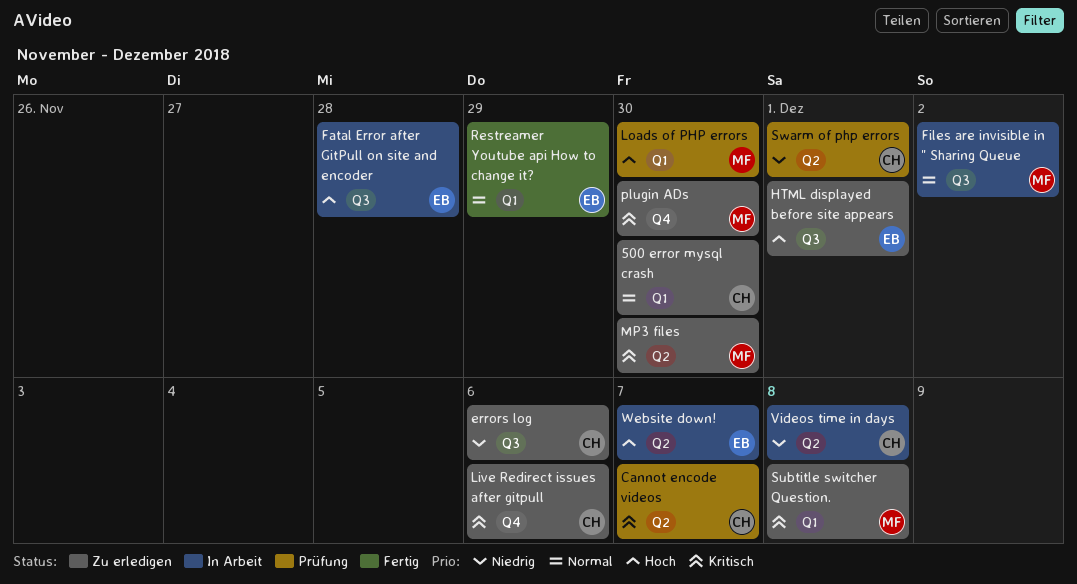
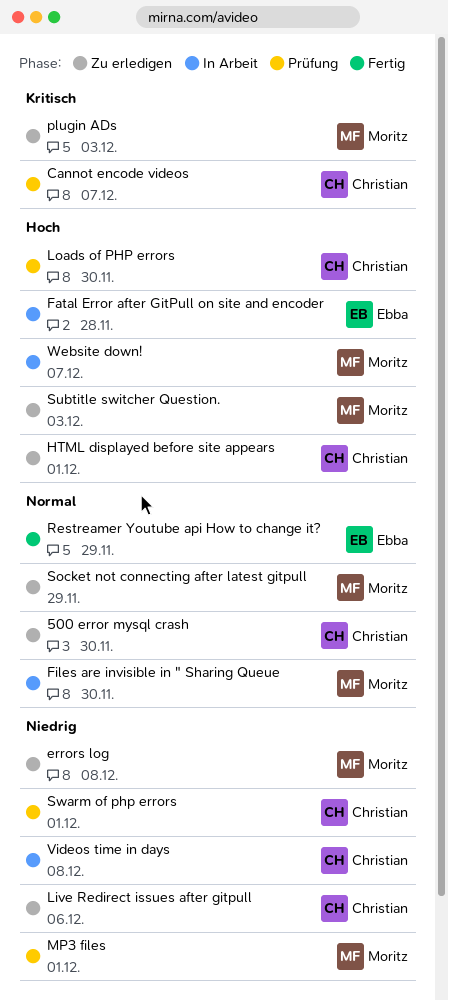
errors log, owner: Christian -> Moritz
errors log, due: Dec 6 -> Dec 8
Files are invisible in " Sharing Queue, due: Dec 2 -> Nov 30
HTML displayed before site appears, owner: Ebba -> Christian
Live Redirect issues after gitpull, priority: Kritisch -> Niedrig
Loads of PHP errors, owner: Moritz -> Christian
MP3 files, status: Zu erledigen -> Prüfung
MP3 files, priority: Kritisch -> Niedrig
MP3 files, due: Nov 30 -> Dec 1
plugin ADs, due: Nov 30 -> Dec 3
Socket not connecting after latest gitpull: none -> present
Subtitle switcher Question., priority: Kritisch -> Hoch
Subtitle switcher Question., due: Dec 8 -> Dec 3
Website down!, owner: Ebba -> Moritz

